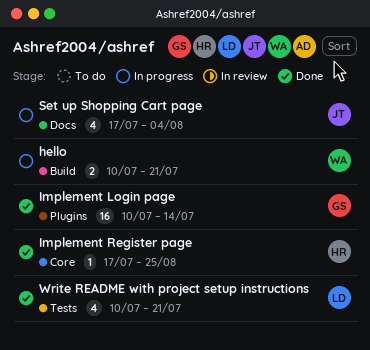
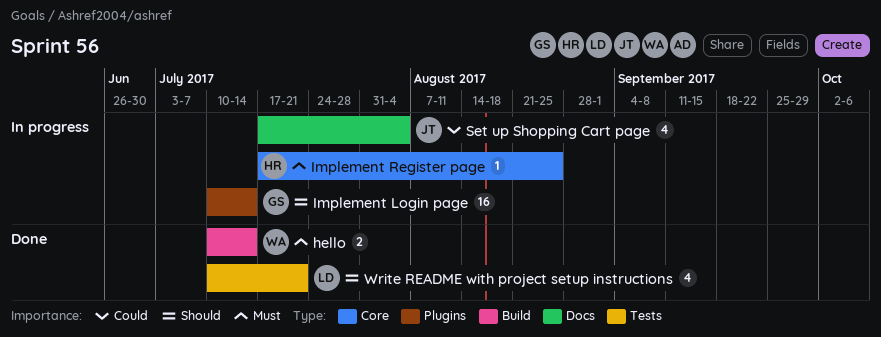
hello, status: In progress -> Done
hello, due: Jul 21 -> Jul 14
Implement Login page, status: Done -> In progress
Implement Register page, status: Done -> In progress

